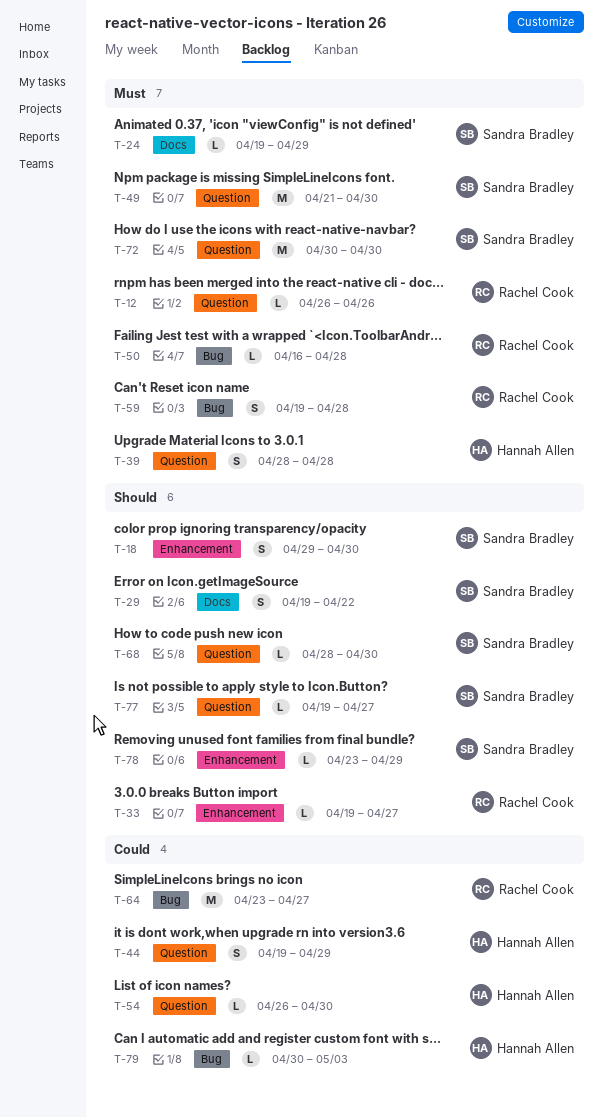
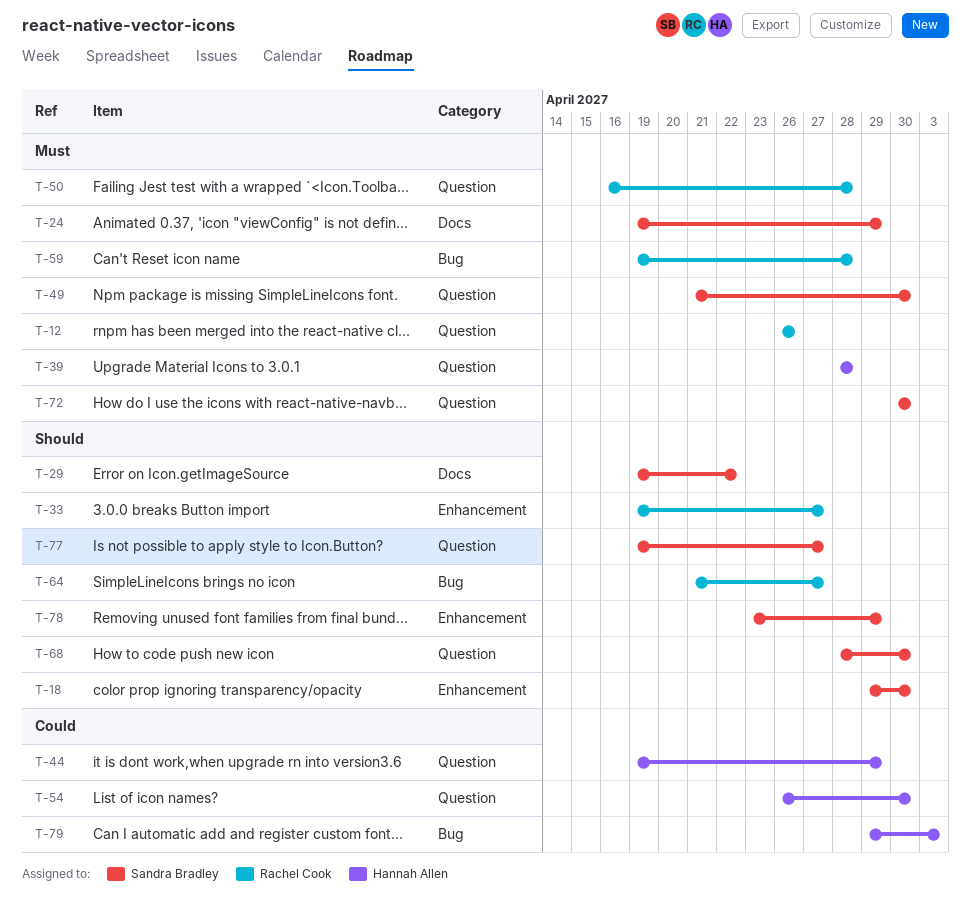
T-50, label: Bug -> Question
T-64, priority: Could -> Should
T-64, start: Apr 23 -> Apr 21
T-79, start: Apr 30 -> Apr 29

